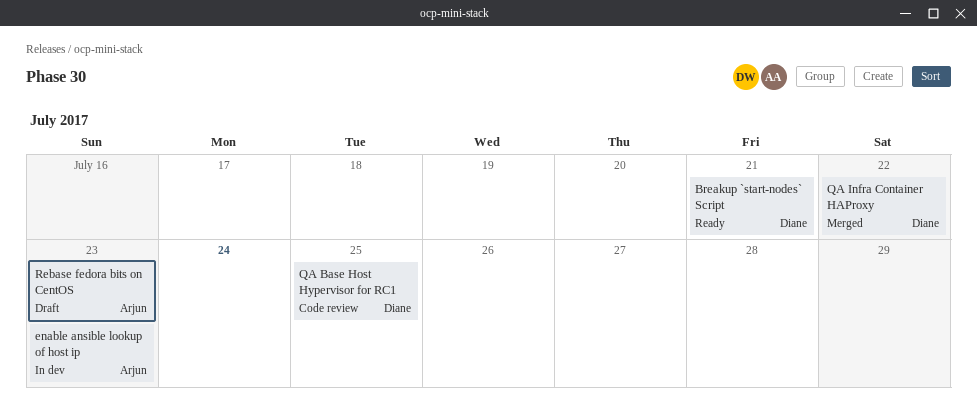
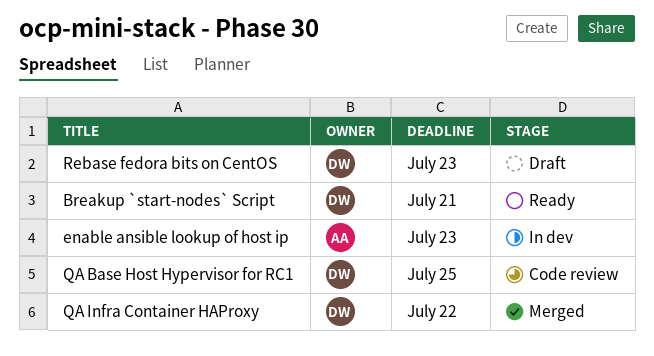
Rebase fedora bits on CentOS, owner: Arjun -> Diane

